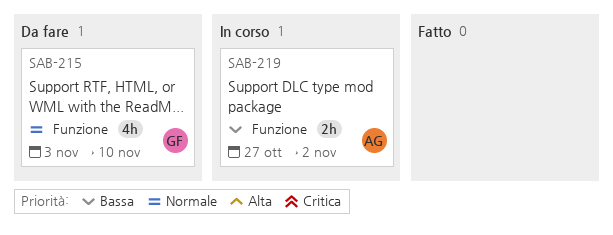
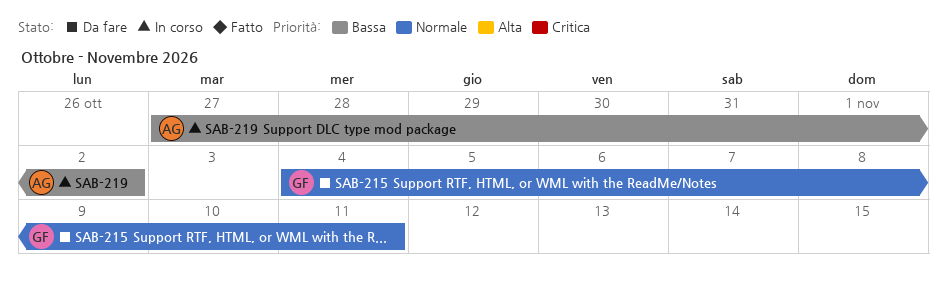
SAB-215, start: Nov 3 -> Nov 4
SAB-215, due: Nov 10 -> Nov 11

